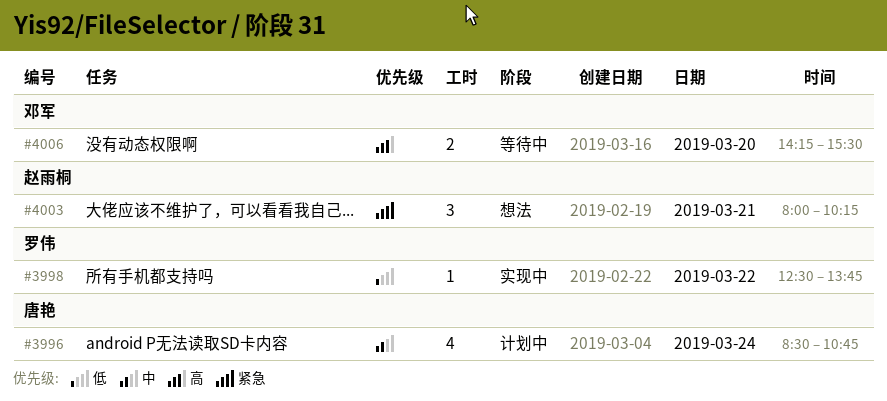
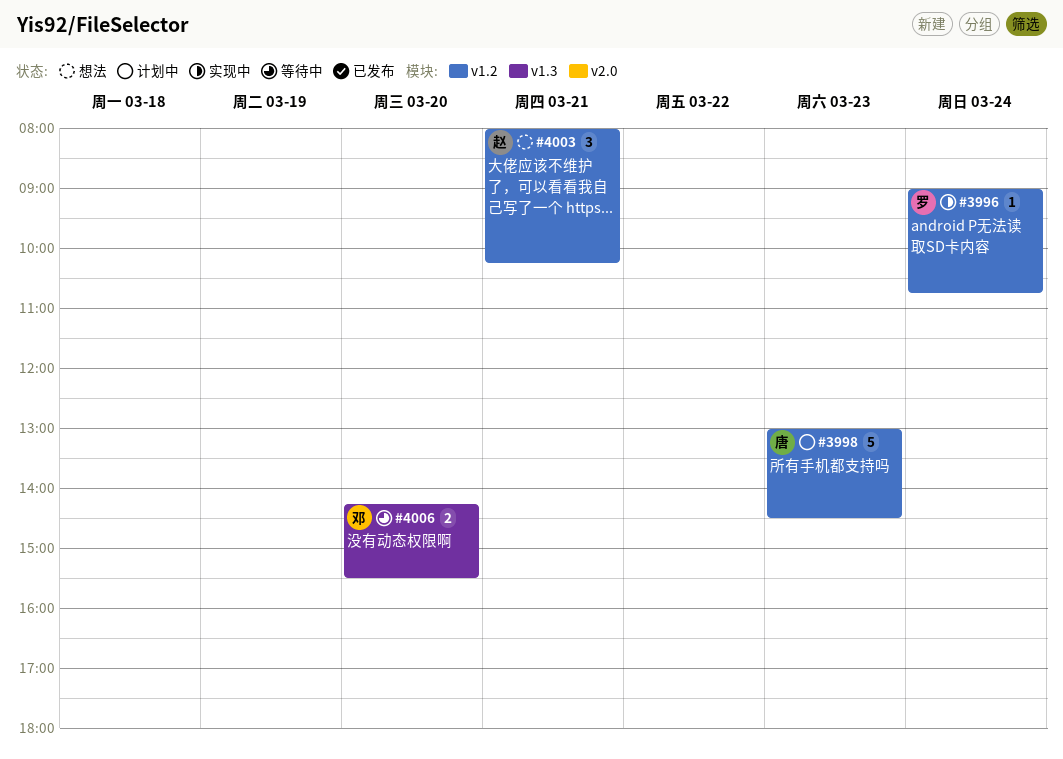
#3996, status: 计划中 -> 实现中
#3996, owner: 唐艳 -> 罗伟
#3996, estimate: 4 -> 1
#3996, begins: 08:30 -> 09:00
#3998, status: 实现中 -> 计划中
#3998, owner: 罗伟 -> 唐艳
#3998, estimate: 1 -> 5
#3998, day: Mar 22 -> Mar 23
#3998, begins: 12:30 -> 13:00
#3998, ends: 13:45 -> 14:30

